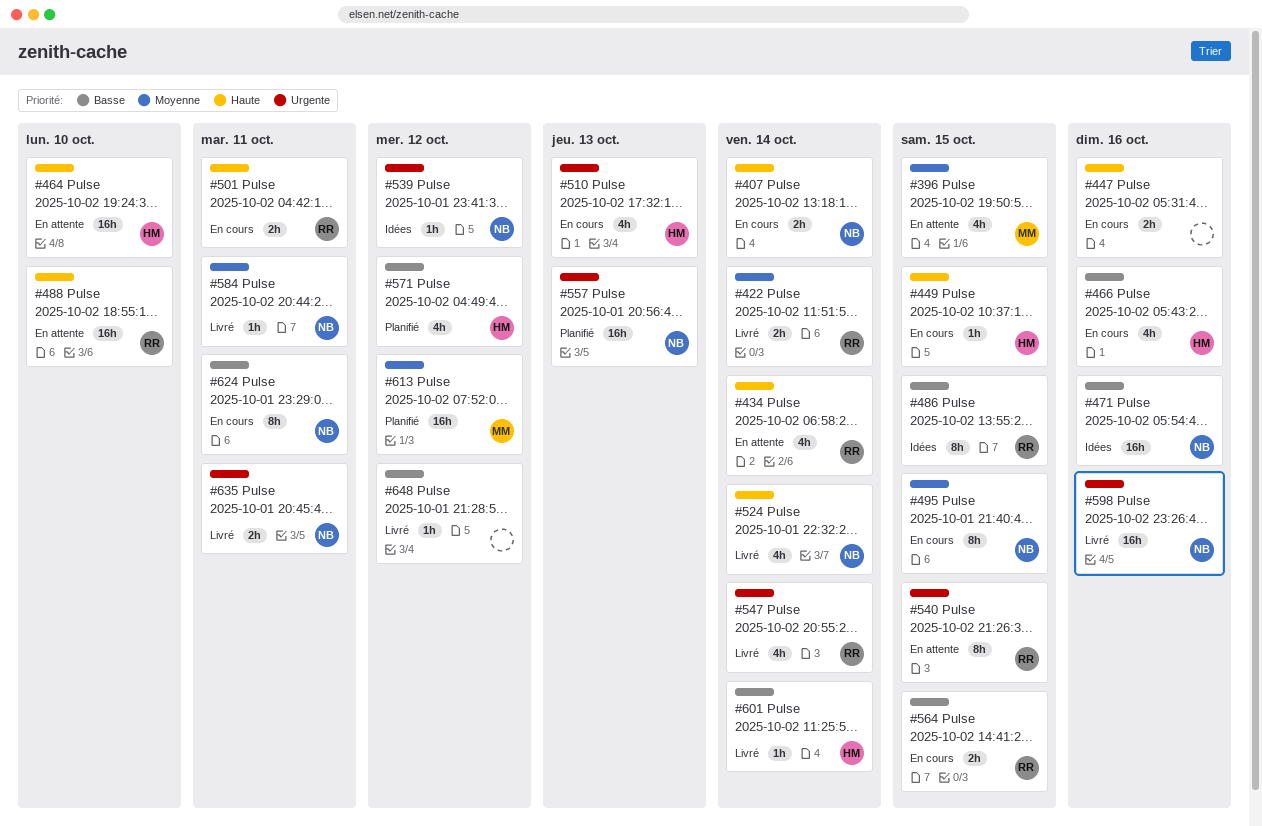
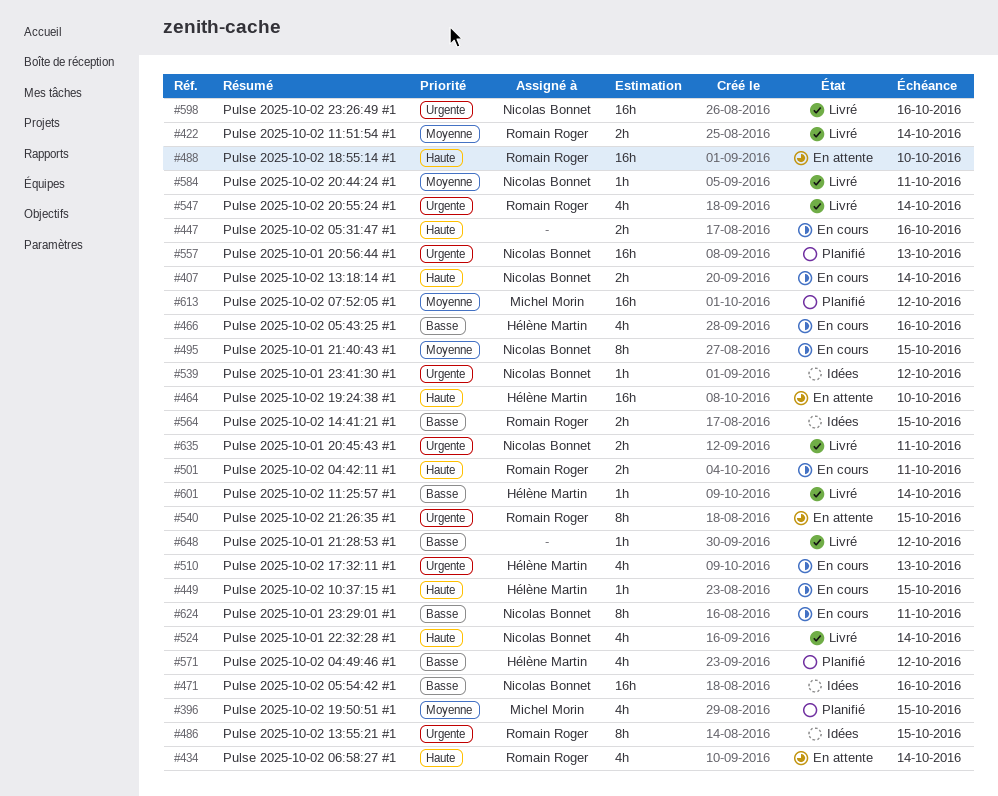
#396, status: En attente -> Planifié
#486, priority: Basse -> Urgente
#564, status: En cours -> Idées

